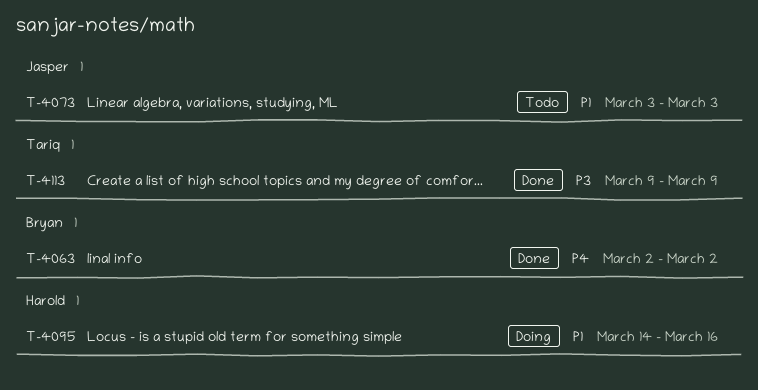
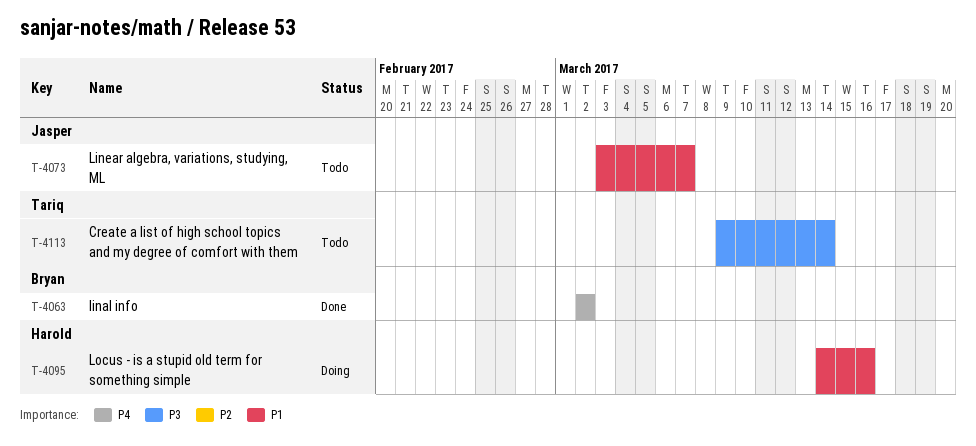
T-4073, due: Mar 3 -> Mar 7
T-4113, status: Done -> Todo
T-4113, due: Mar 9 -> Mar 14

